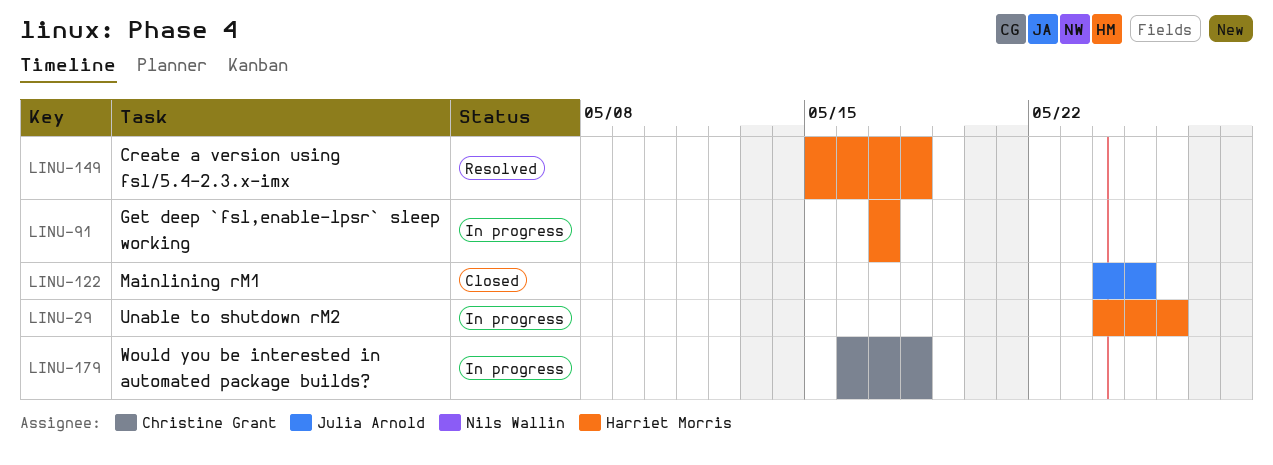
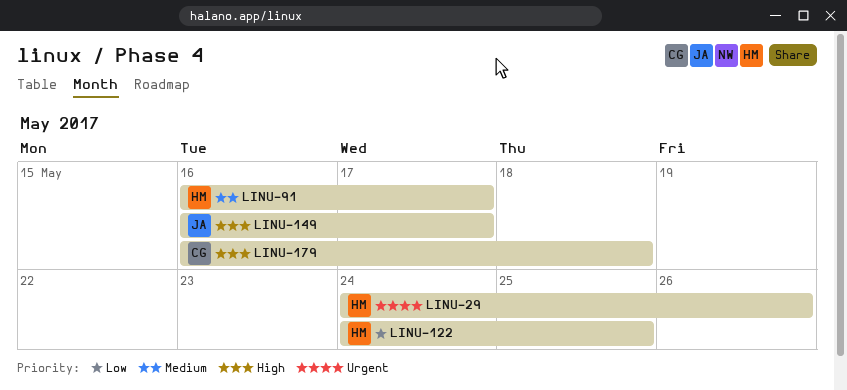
LINU-91, start: May 17 -> May 16
LINU-122, owner: Julia Arnold -> Harriet Morris
LINU-149, owner: Harriet Morris -> Julia Arnold
LINU-149, start: May 15 -> May 16
LINU-149, due: May 18 -> May 17

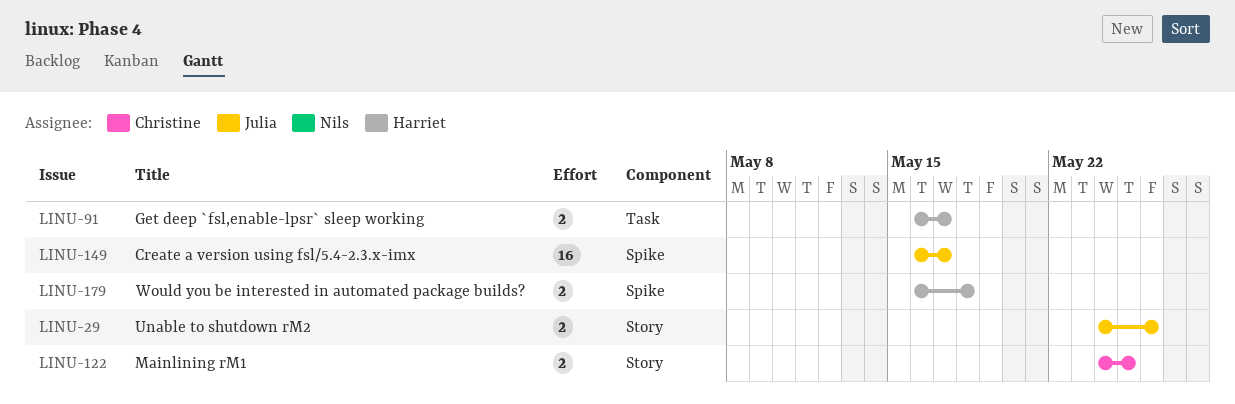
LINU-29, owner: Harriet -> Julia
LINU-122, owner: Harriet -> Christine
LINU-179, owner: Christine -> Harriet

